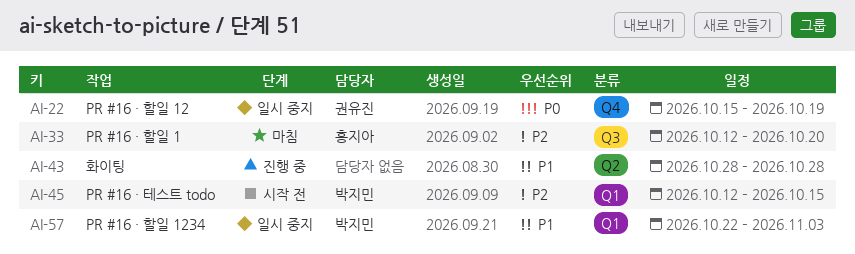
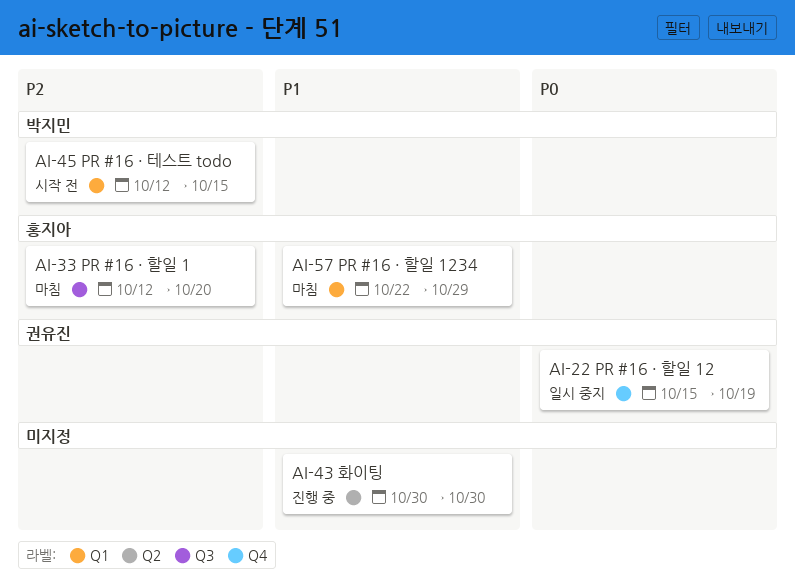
AI-43, start: Oct 28 -> Oct 30
AI-43, due: Oct 28 -> Oct 30
AI-57, status: 일시 중지 -> 마침
AI-57, owner: 박지민 -> 홍지아
AI-57, due: Nov 3 -> Oct 29

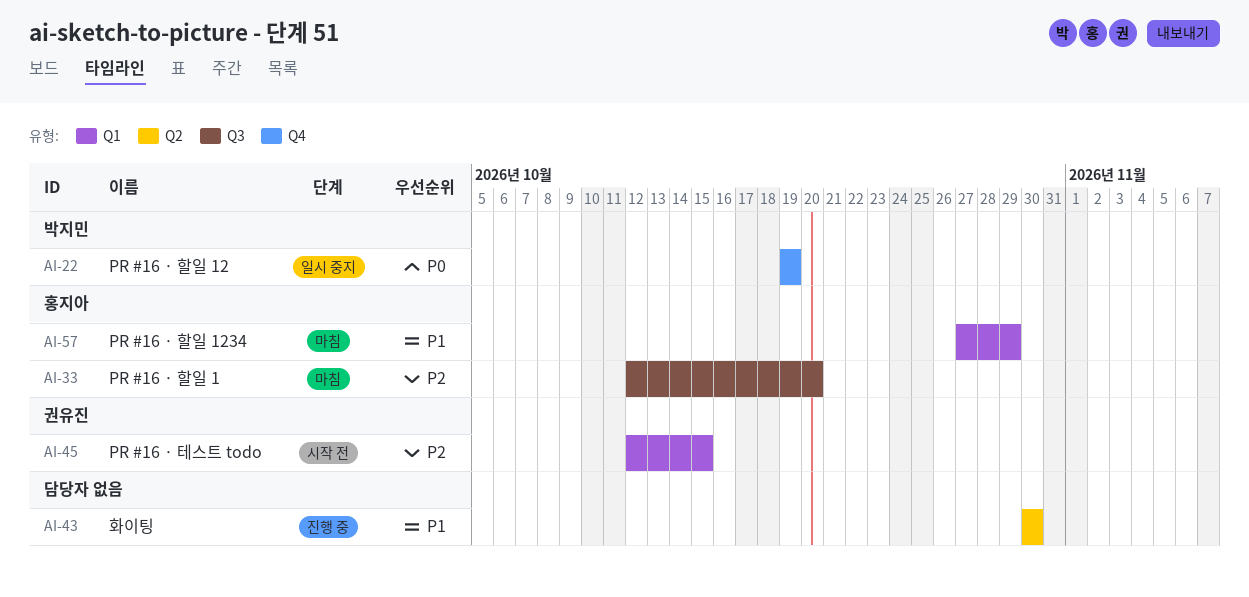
AI-22, owner: 권유진 -> 박지민
AI-22, start: Oct 15 -> Oct 19
AI-45, owner: 박지민 -> 권유진
AI-57, start: Oct 22 -> Oct 27

